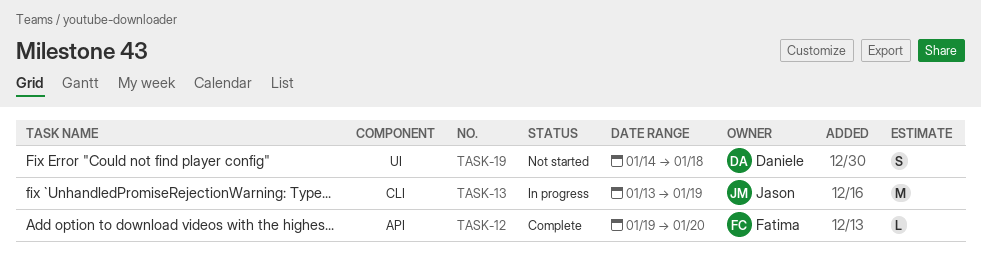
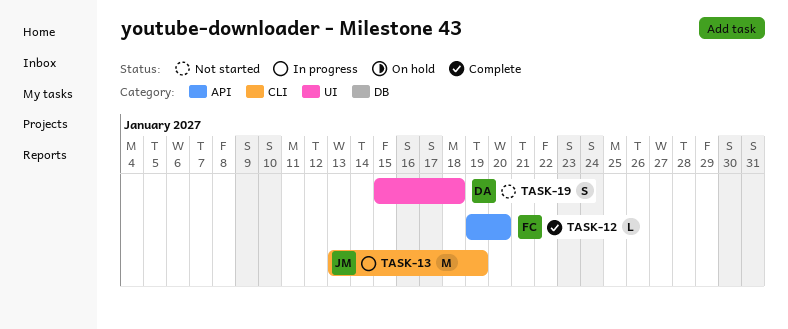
TASK-19, start: Jan 14 -> Jan 15

